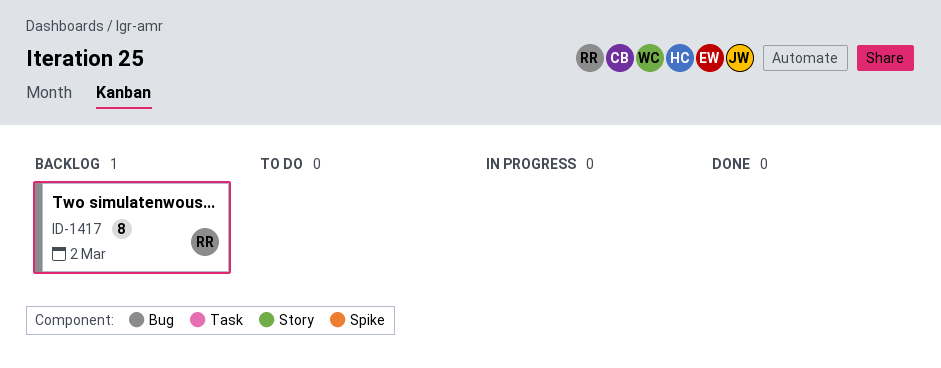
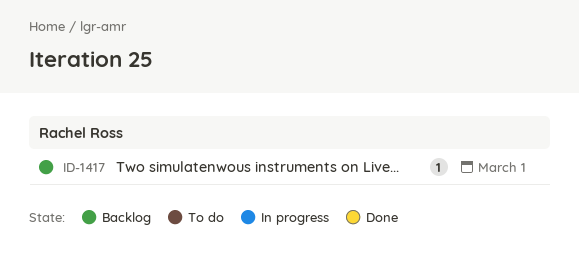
ID-1417, estimate: 8 -> 1
ID-1417, due: Mar 2 -> Mar 1

